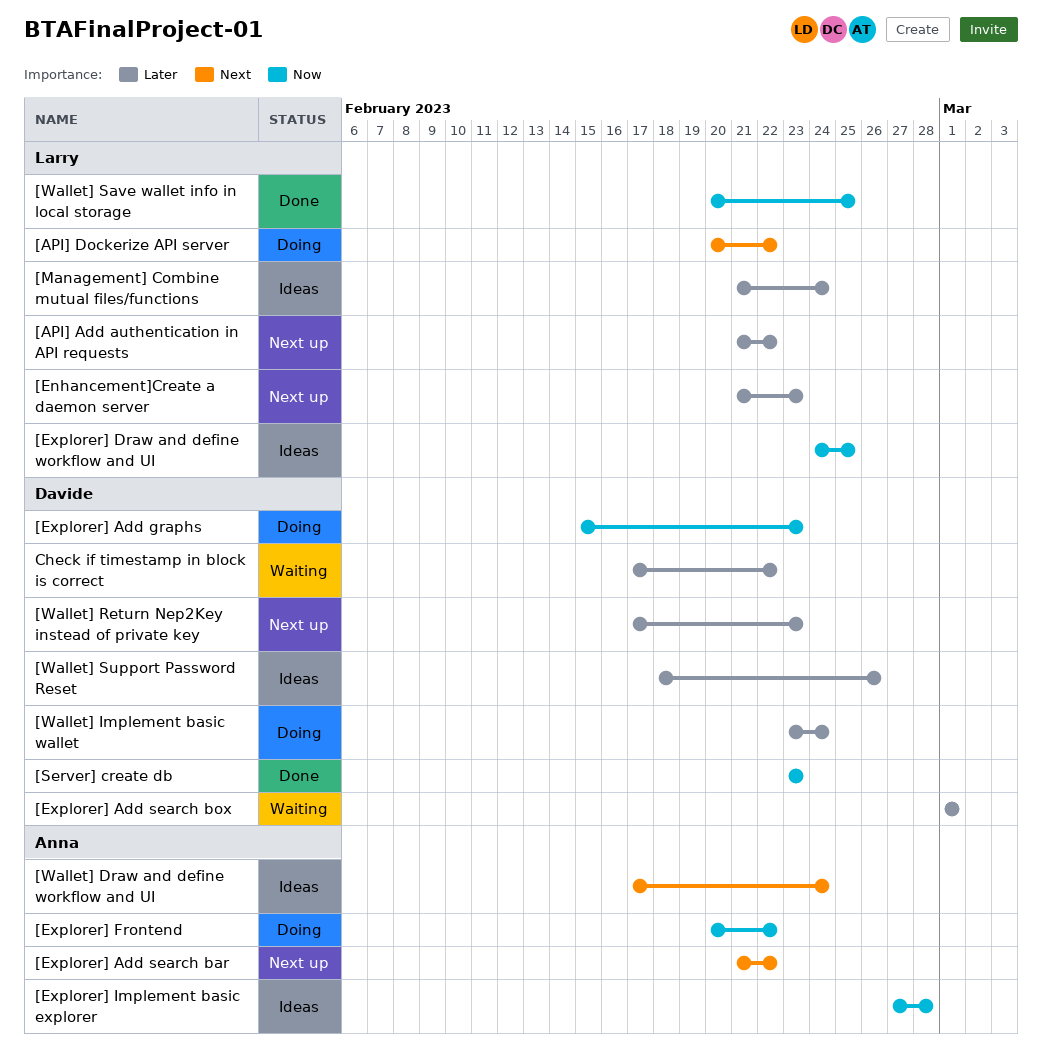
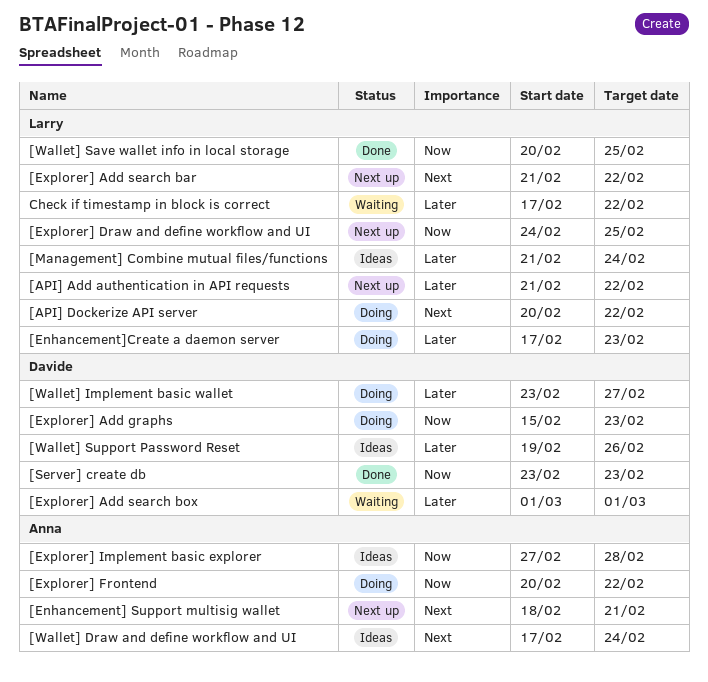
[Enhancement] Support multisig wallet: none -> present
[Enhancement]Create a daemon server, status: Next up -> Doing
[Enhancement]Create a daemon server, start: Feb 21 -> Feb 17
[Explorer] Add search bar, owner: Anna -> Larry
[Explorer] Draw and define workflow and UI, status: Ideas -> Next up
[Wallet] Implement basic wallet, due: Feb 24 -> Feb 27
[Wallet] Return Nep2Key instead of private key: present -> none
[Wallet] Support Password Reset, start: Feb 18 -> Feb 19
Check if timestamp in block is correct, owner: Davide -> Larry

